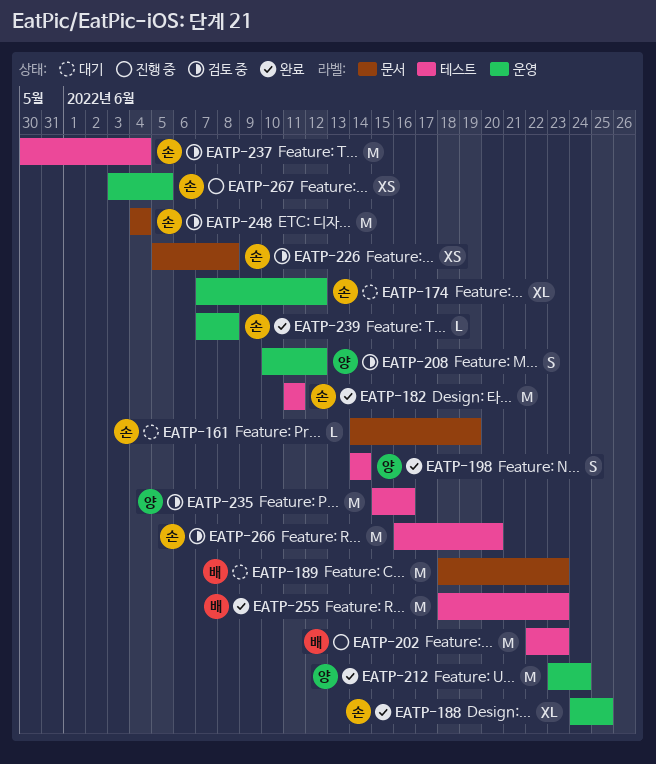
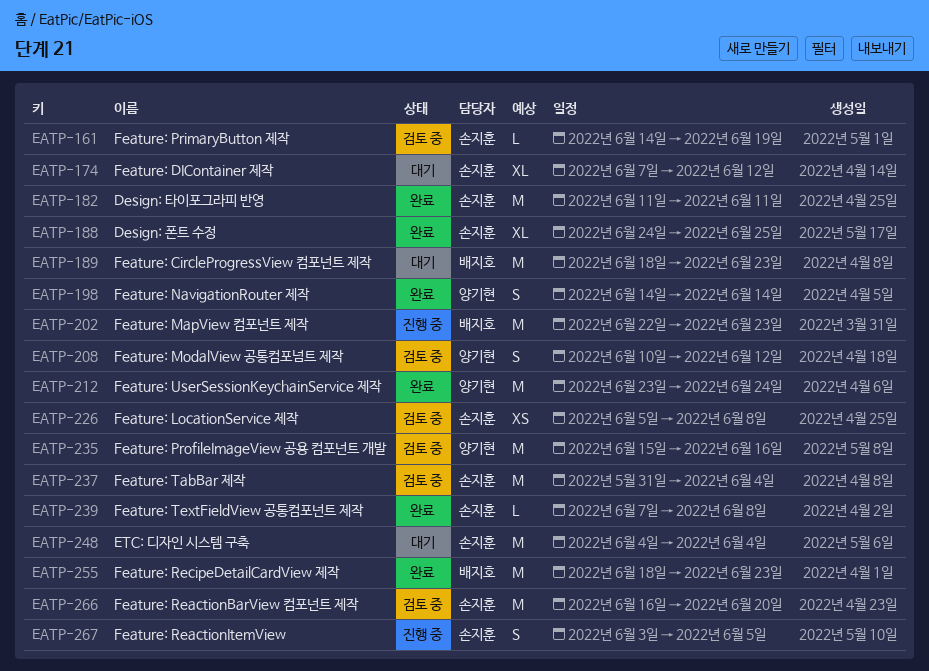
EATP-161, status: 대기 -> 검토 중
EATP-237, start: May 30 -> May 31
EATP-248, status: 검토 중 -> 대기
EATP-267, estimate: XS -> S

